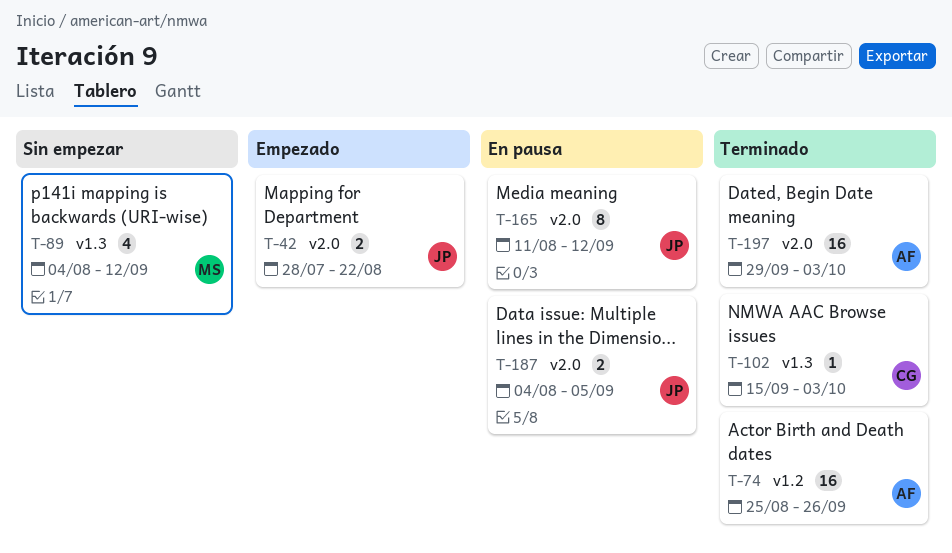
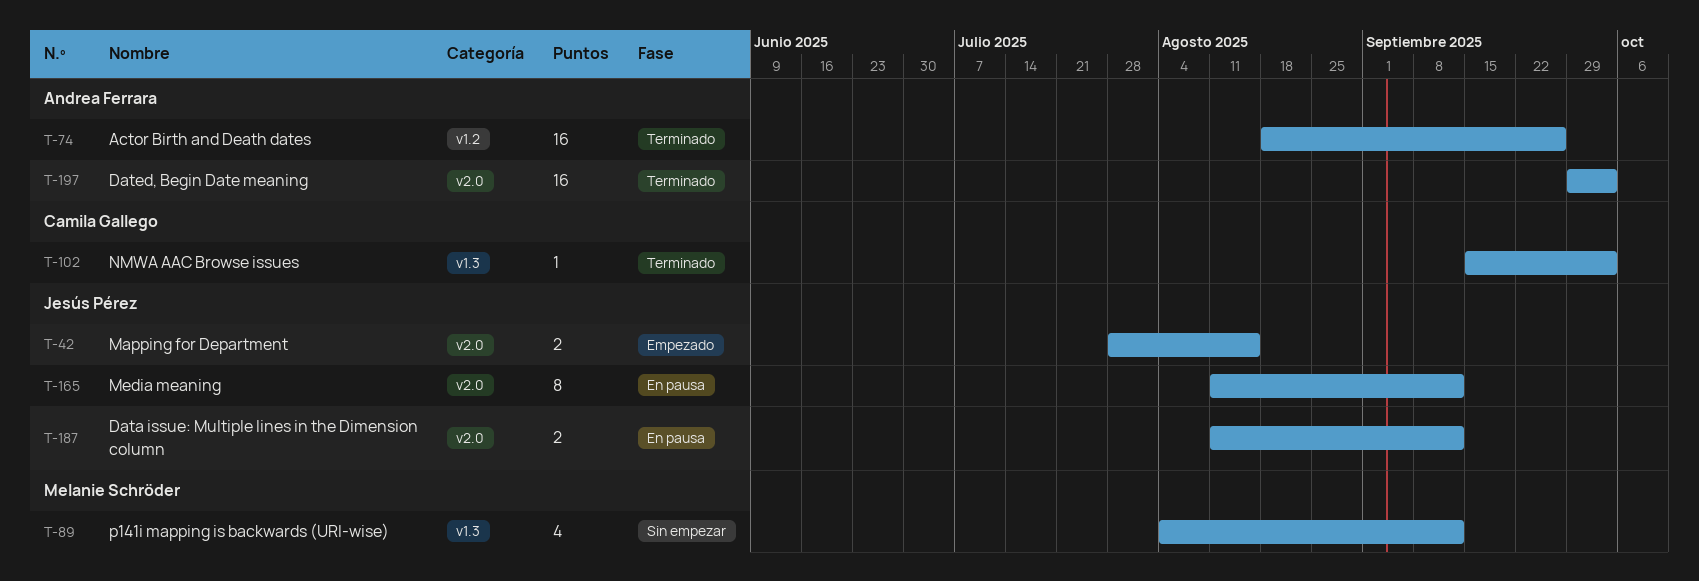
T-42, due: Aug 22 -> Aug 15
T-74, start: Aug 25 -> Aug 18
T-187, start: Aug 4 -> Aug 11
T-187, due: Sep 5 -> Sep 12

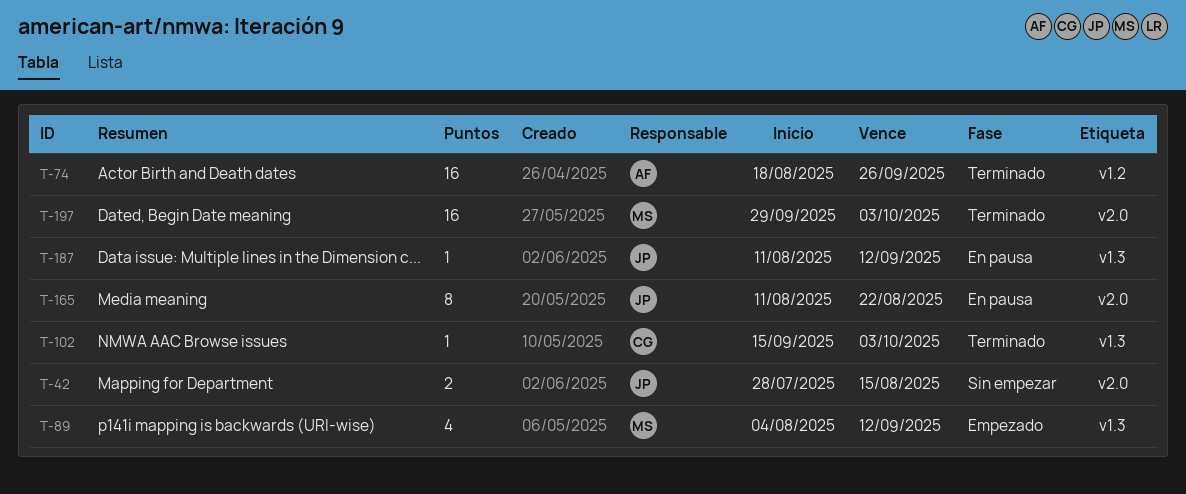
T-42, status: Empezado -> Sin empezar
T-89, status: Sin empezar -> Empezado
T-165, due: Sep 12 -> Aug 22
T-187, label: v2.0 -> v1.3
T-187, estimate: 2 -> 1
T-197, owner: Andrea Ferrara -> Melanie Schröder

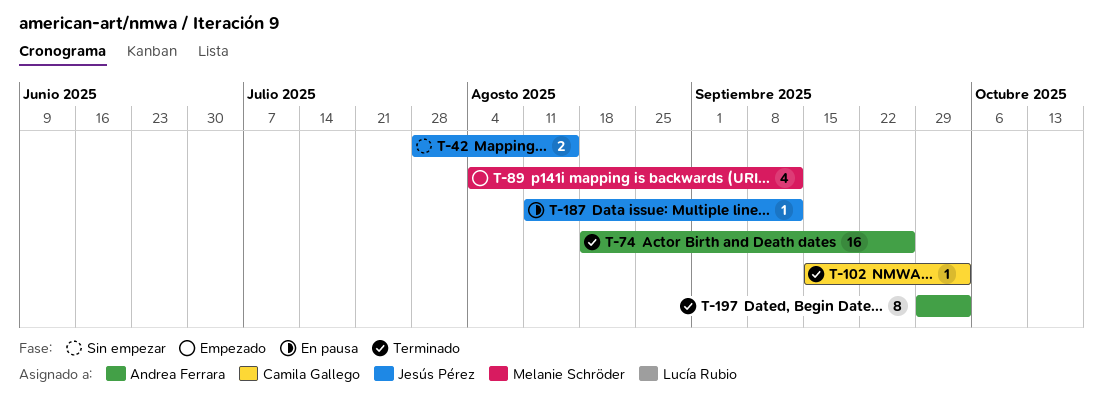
T-165: present -> none
T-197, owner: Melanie Schröder -> Andrea Ferrara
T-197, estimate: 16 -> 8

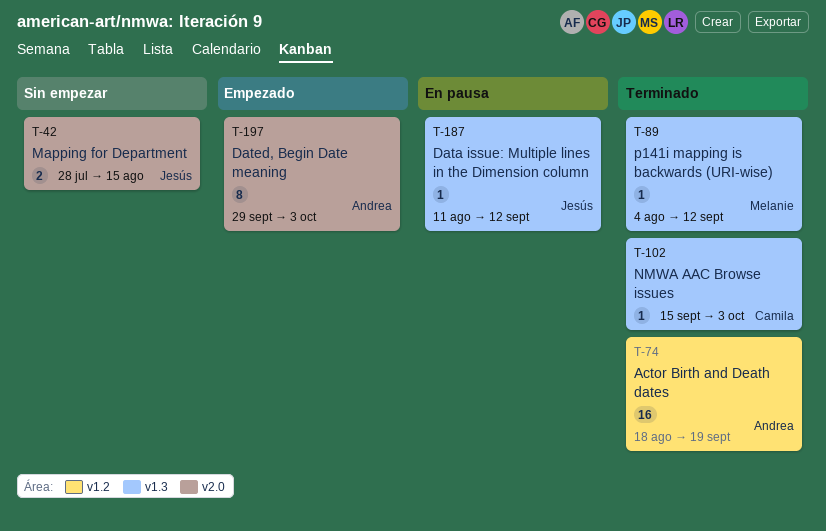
T-74, due: Sep 26 -> Sep 19
T-89, status: Empezado -> Terminado
T-89, estimate: 4 -> 1
T-197, status: Terminado -> Empezado

